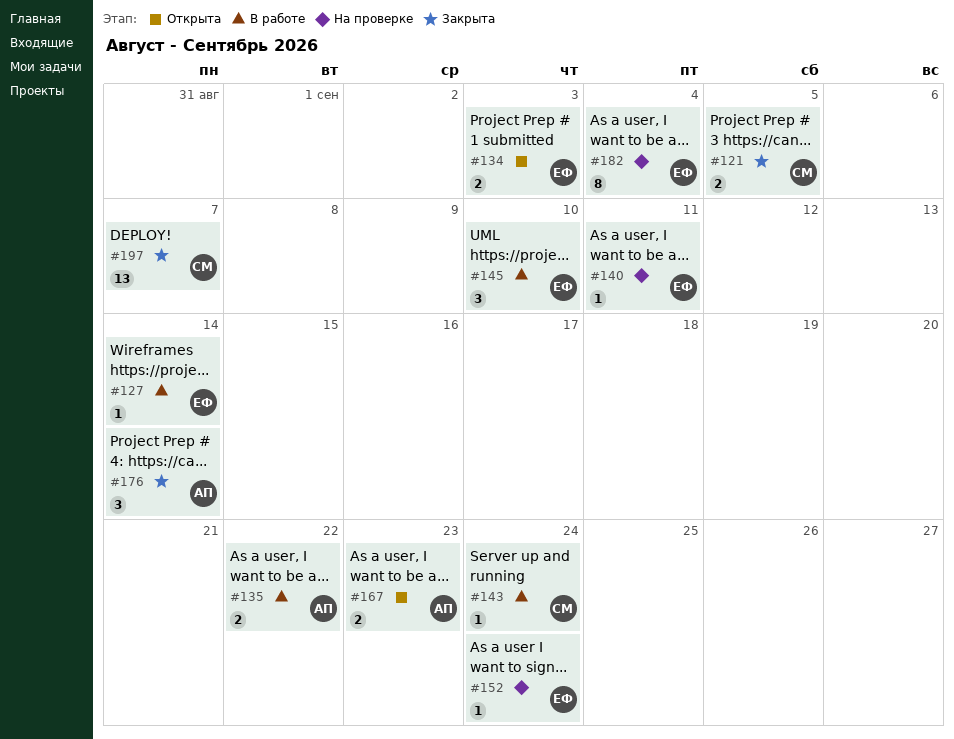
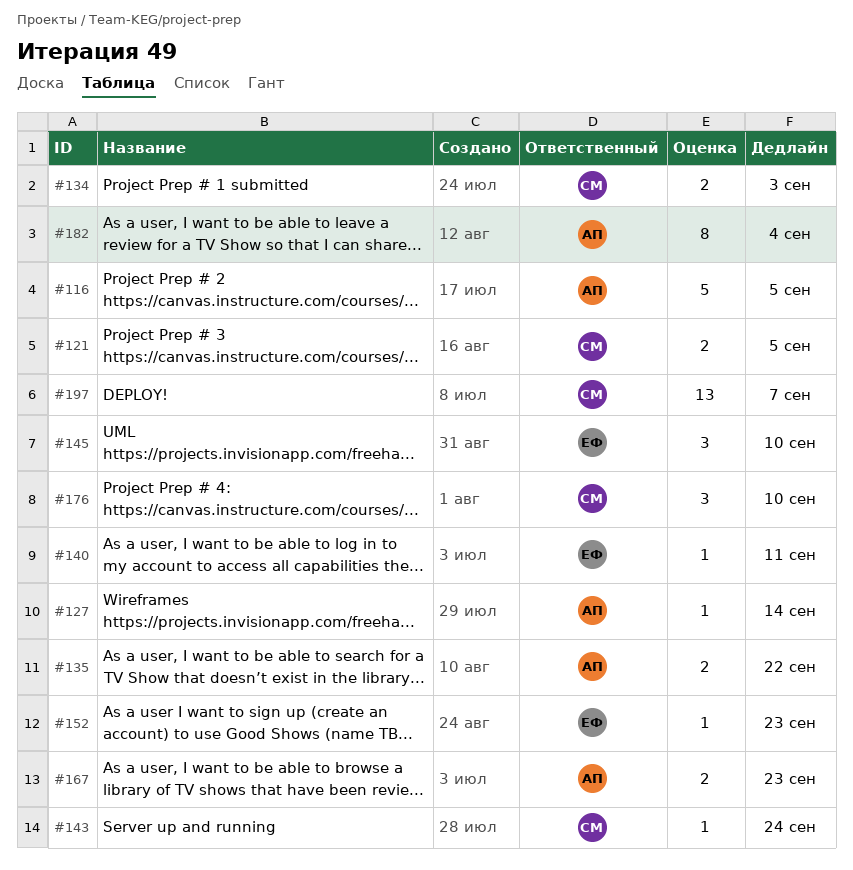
#116: none -> present
#127, owner: ЕФ -> АП
#134, owner: ЕФ -> СМ
#152, due: Sep 24 -> Sep 23
#176, owner: АП -> СМ
#176, due: Sep 14 -> Sep 10
#182, owner: ЕФ -> АП

